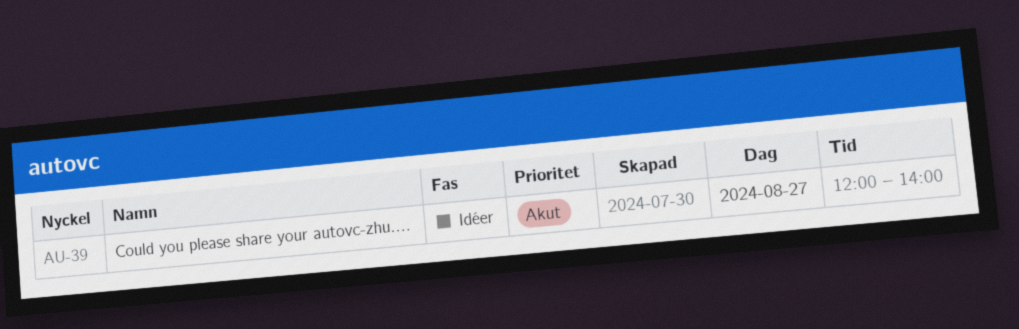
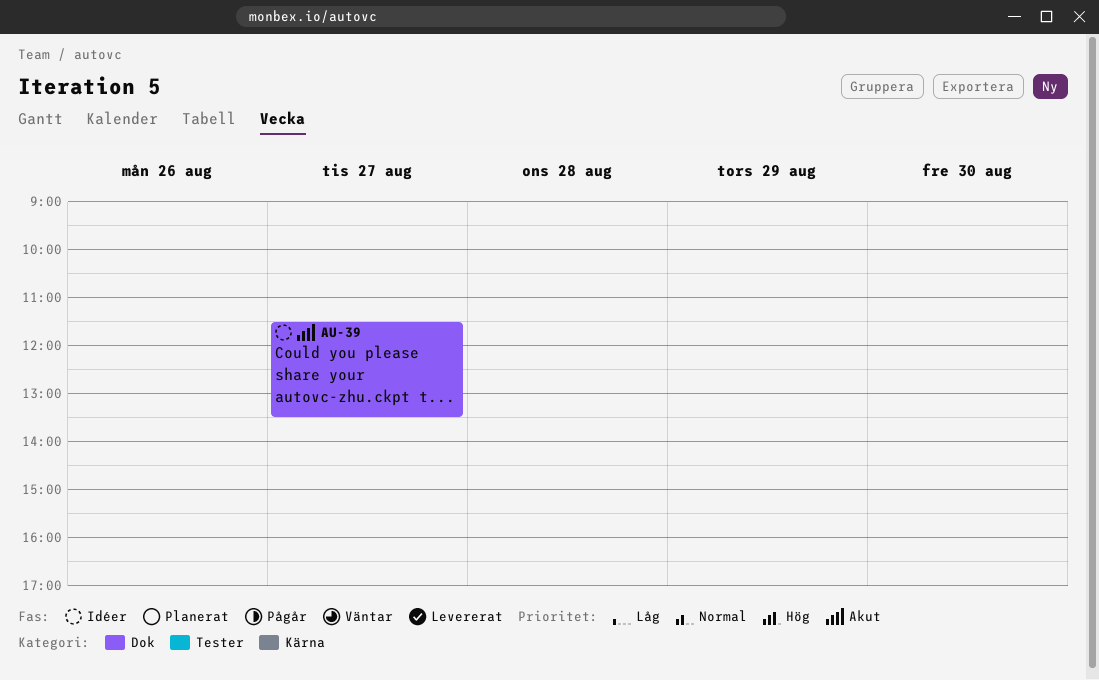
AU-39, begins: 12:00 -> 11:30
AU-39, ends: 14:00 -> 13:30

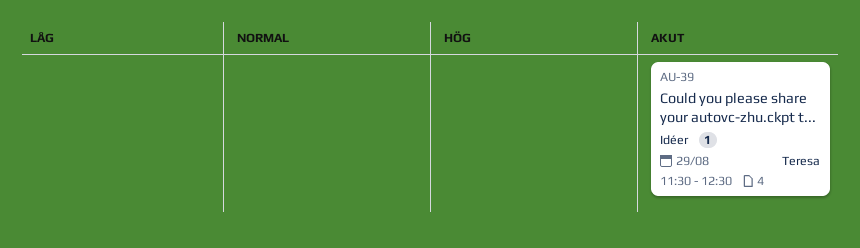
AU-39, day: Aug 27 -> Aug 29
AU-39, ends: 13:30 -> 12:30

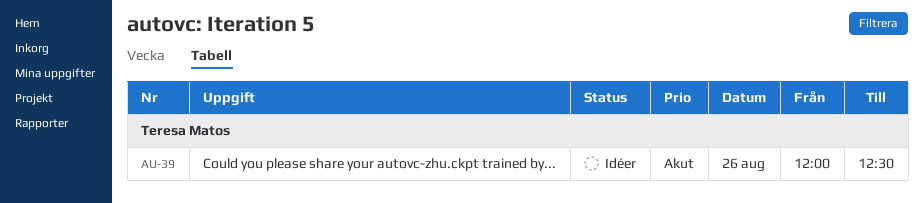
AU-39, day: Aug 29 -> Aug 26
AU-39, begins: 11:30 -> 12:00

